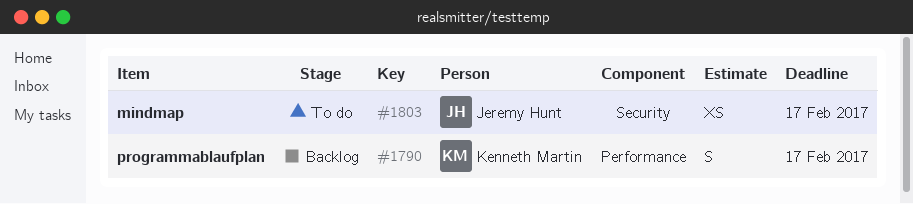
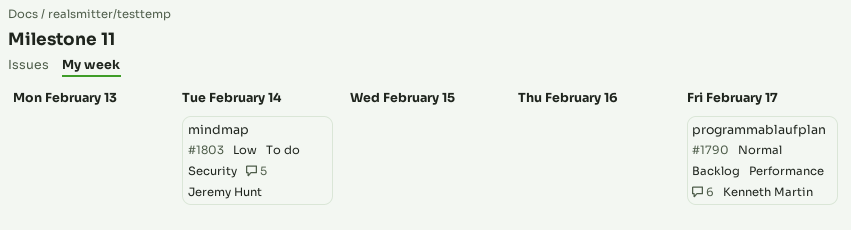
#1803, due: Feb 17 -> Feb 14

